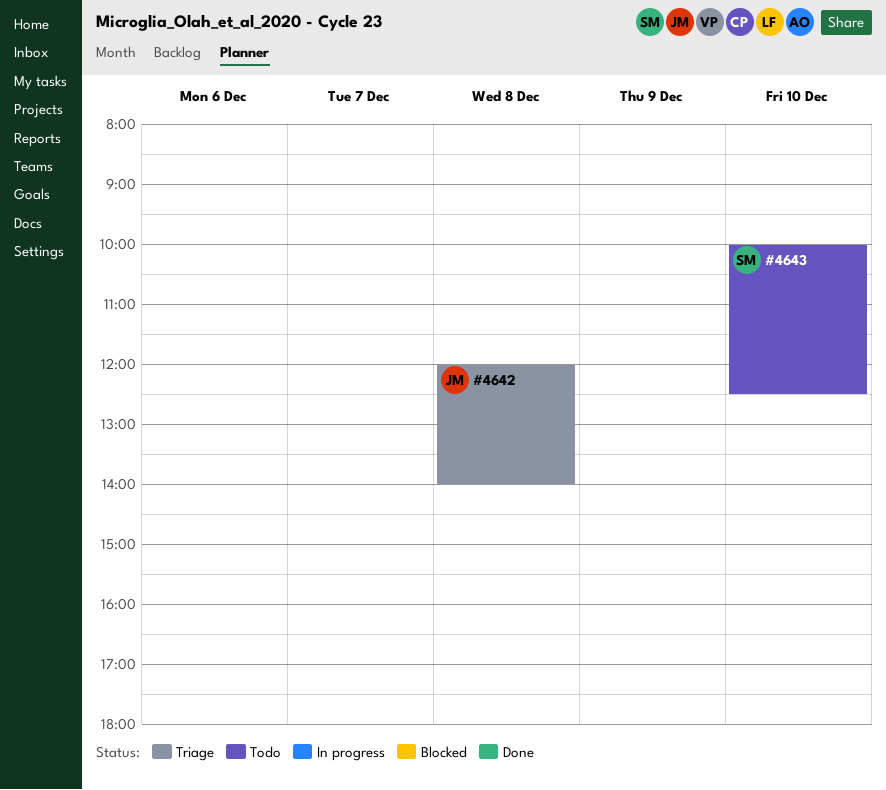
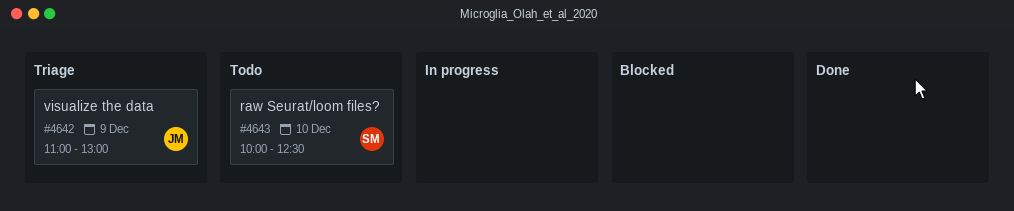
#4642, day: Dec 8 -> Dec 9
#4642, begins: 12:00 -> 11:00
#4642, ends: 14:00 -> 13:00

